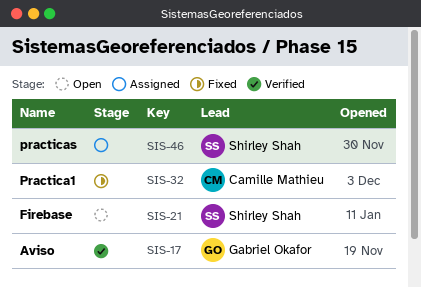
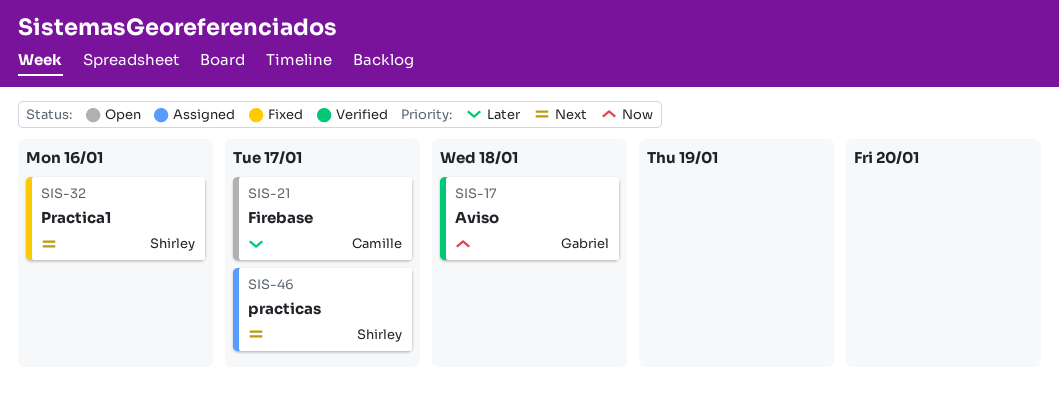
SIS-21, owner: Shirley Shah -> Camille Mathieu
SIS-32, owner: Camille Mathieu -> Shirley Shah

